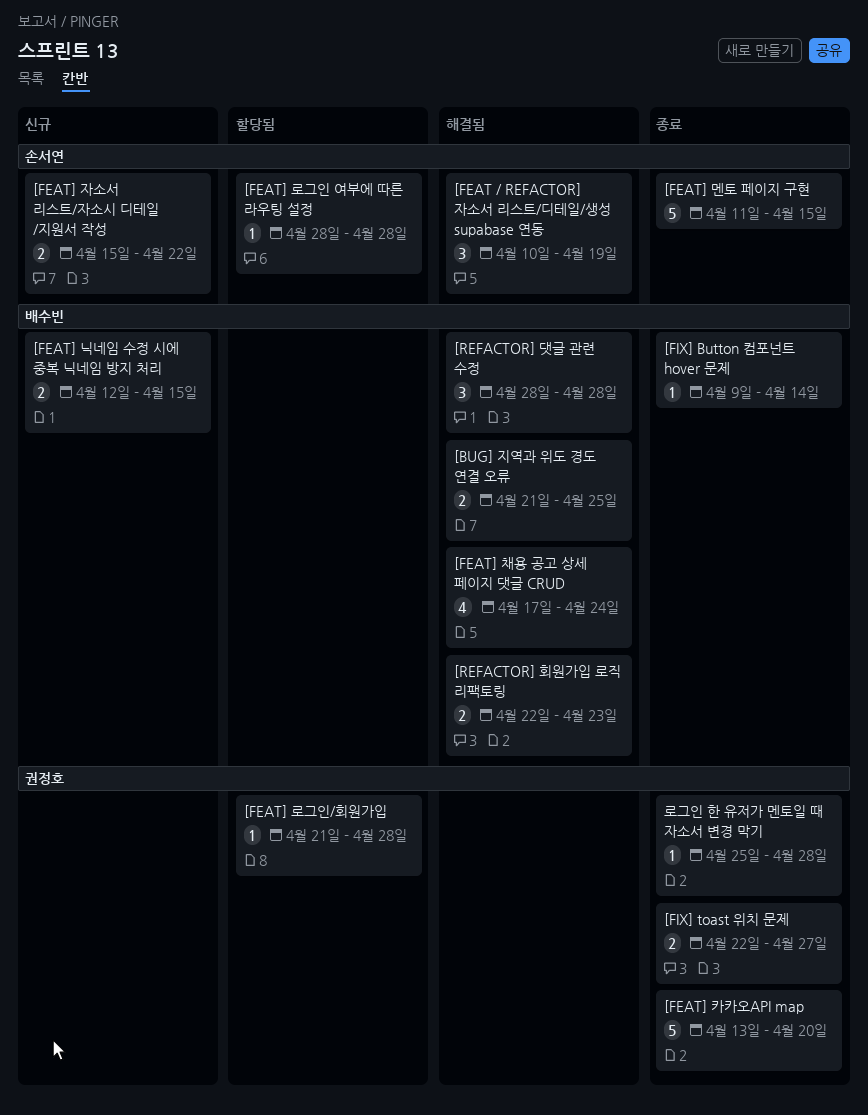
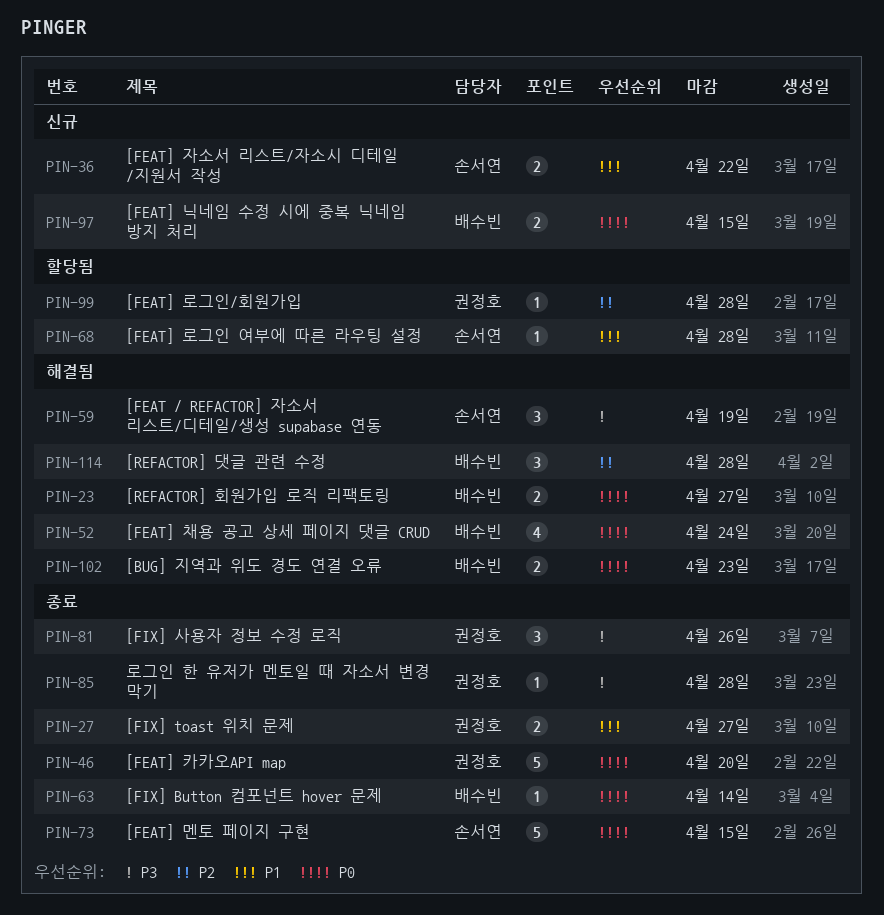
[BUG] 지역과 위도 경도 연결 오류, due: Apr 25 -> Apr 23
[FIX] 사용자 정보 수정 로직: none -> present
[REFACTOR] 회원가입 로직 리팩토링, due: Apr 23 -> Apr 27

